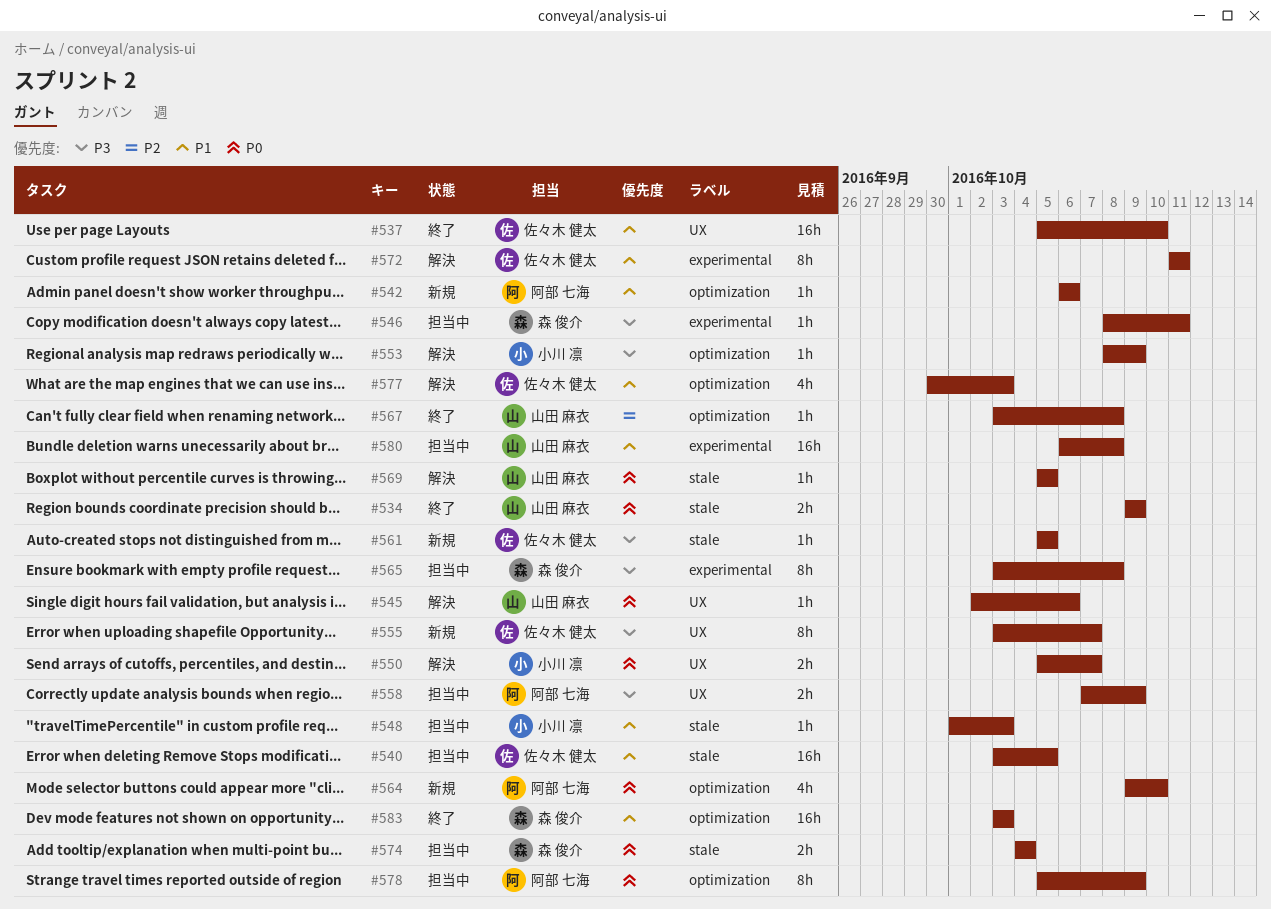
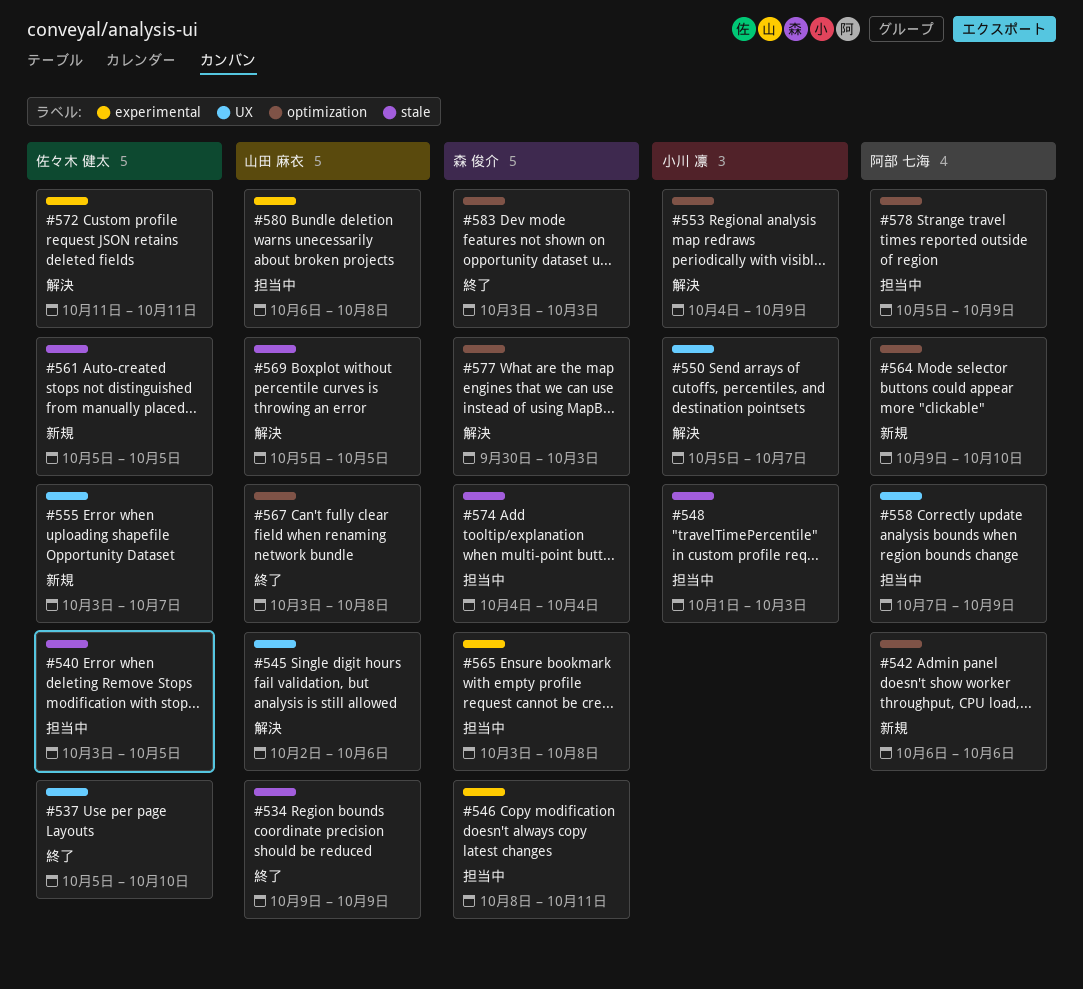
#553, start: Oct 8 -> Oct 4
#577, owner: 佐々木 健太 -> 森 俊介

